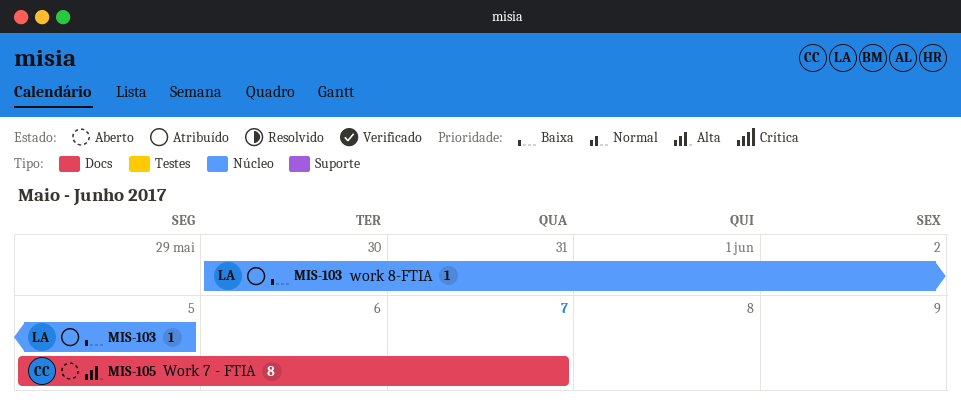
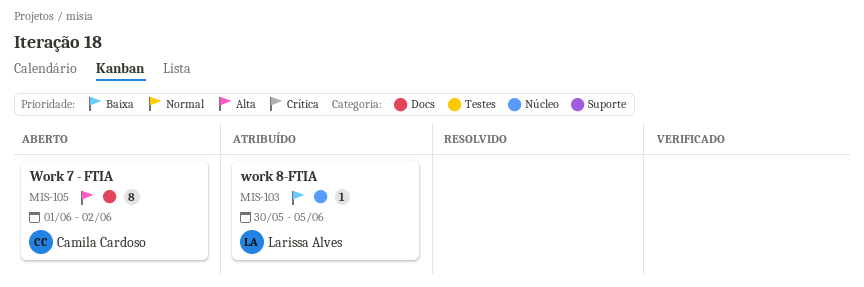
MIS-105, start: Jun 5 -> Jun 1
MIS-105, due: Jun 7 -> Jun 2

